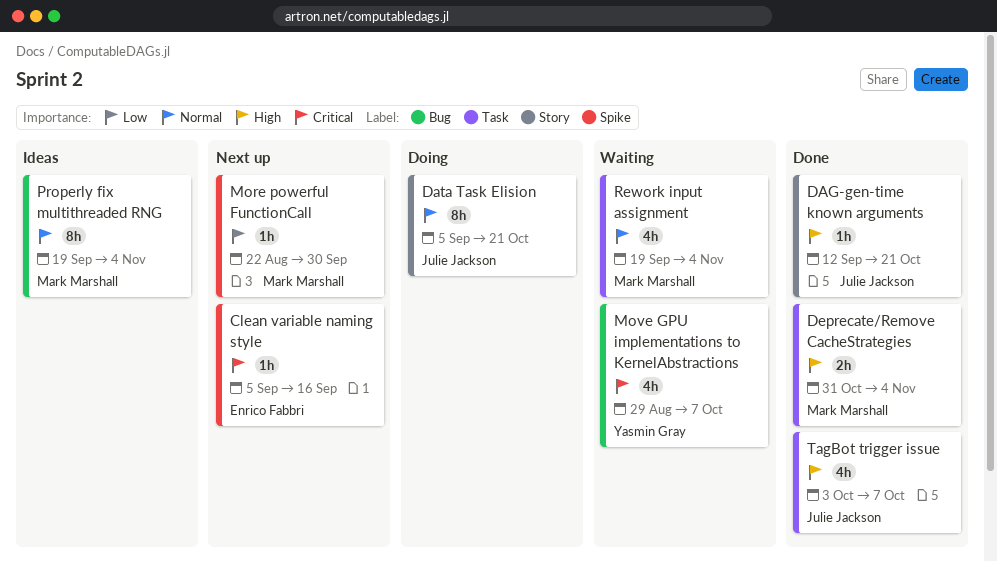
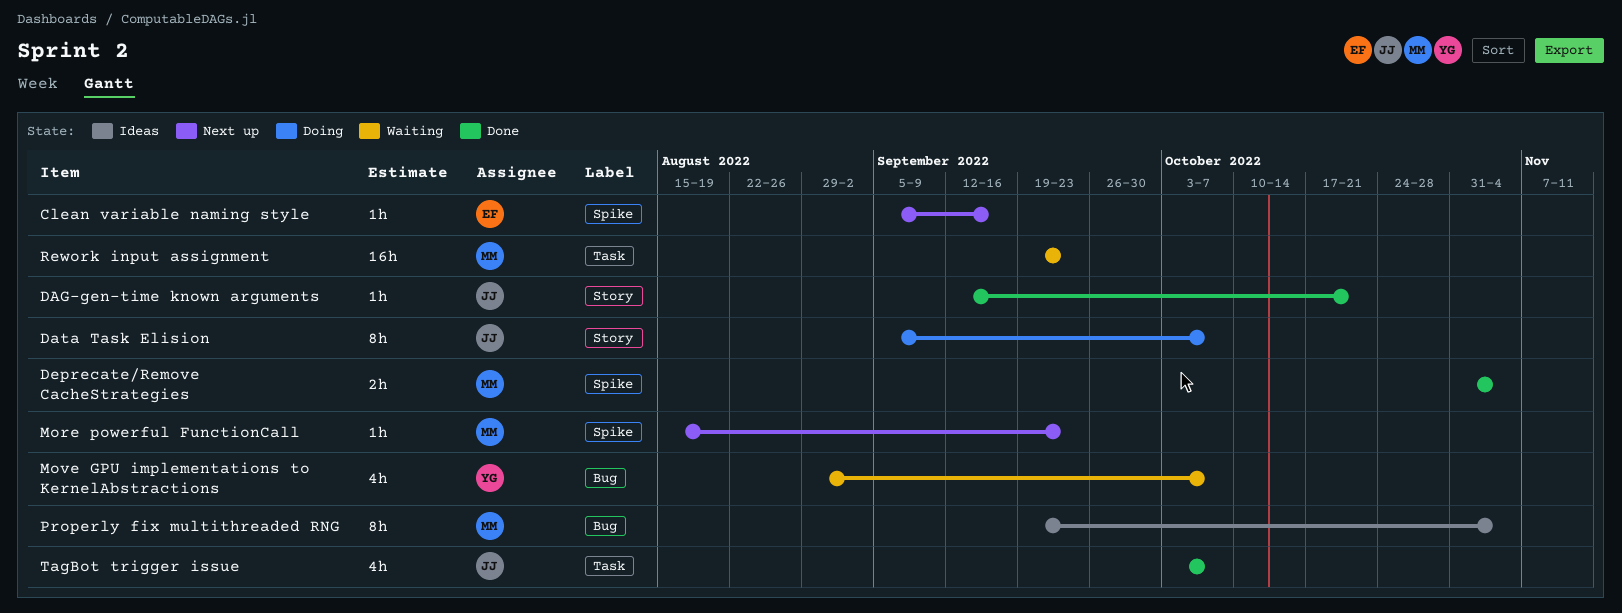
Data Task Elision, due: Oct 21 -> Oct 7
Deprecate/Remove CacheStrategies, label: Task -> Spike
More powerful FunctionCall, start: Aug 22 -> Aug 15
More powerful FunctionCall, due: Sep 30 -> Sep 23
Rework input assignment, estimate: 4h -> 16h
Rework input assignment, due: Nov 4 -> Sep 23

